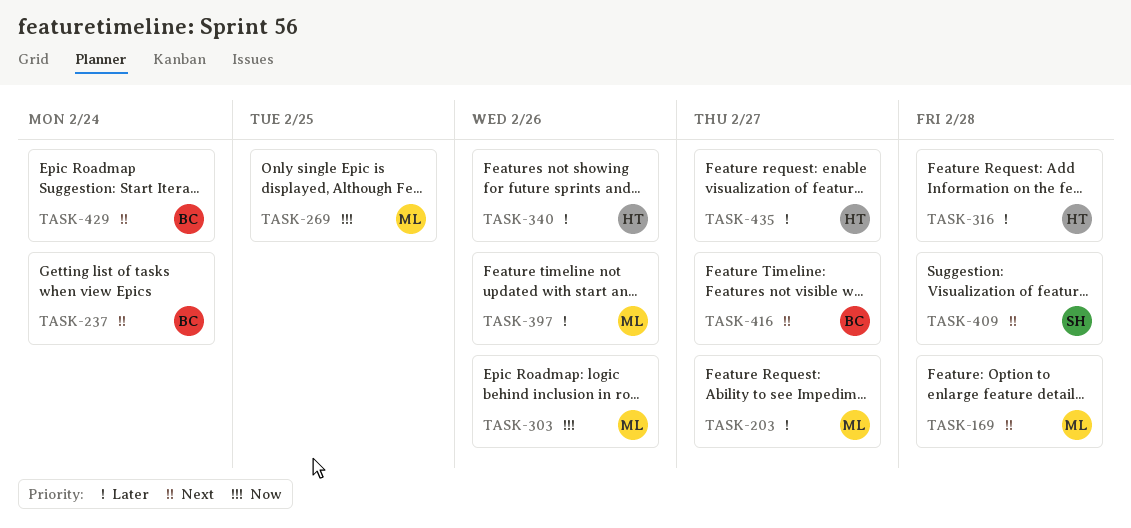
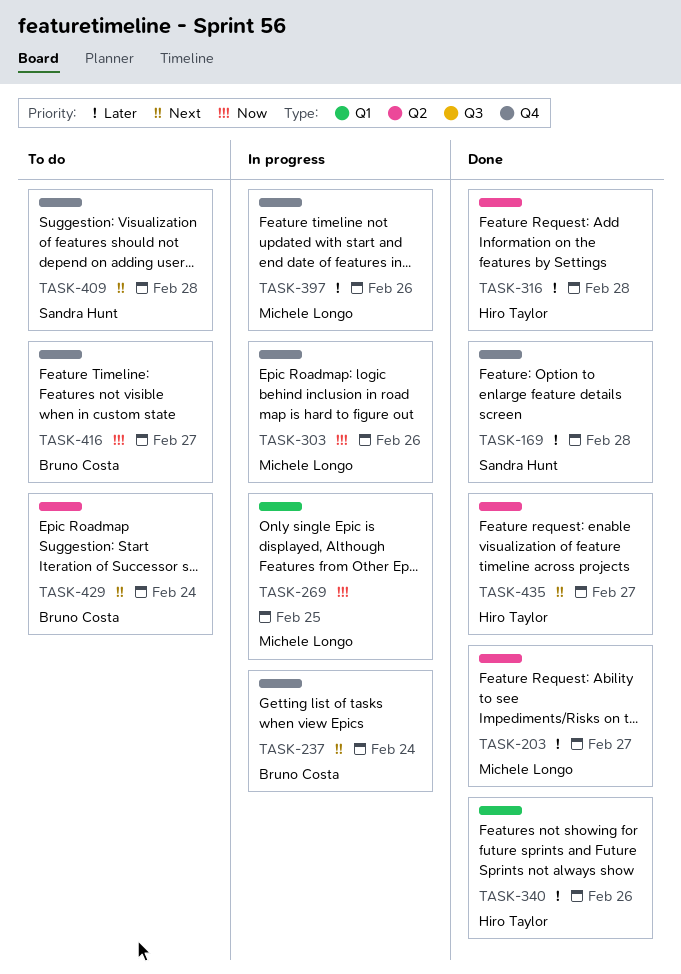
TASK-169, owner: Michele Longo -> Sandra Hunt
TASK-169, priority: Next -> Later
TASK-416, priority: Next -> Now
TASK-435, priority: Later -> Next

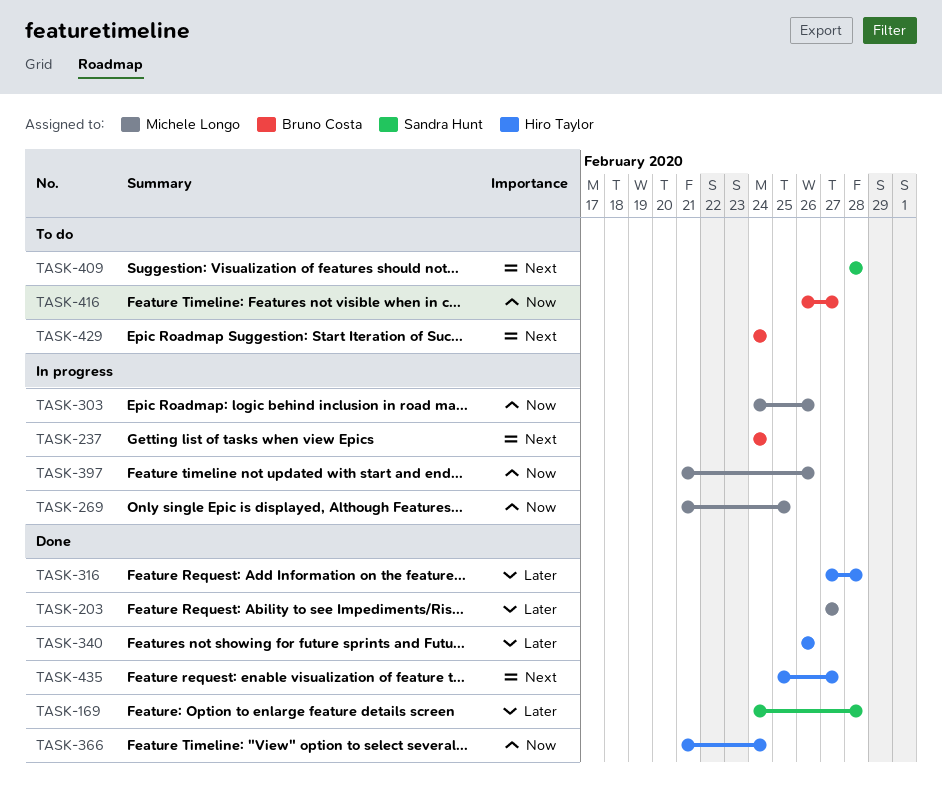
TASK-366: none -> present
TASK-397, priority: Later -> Now

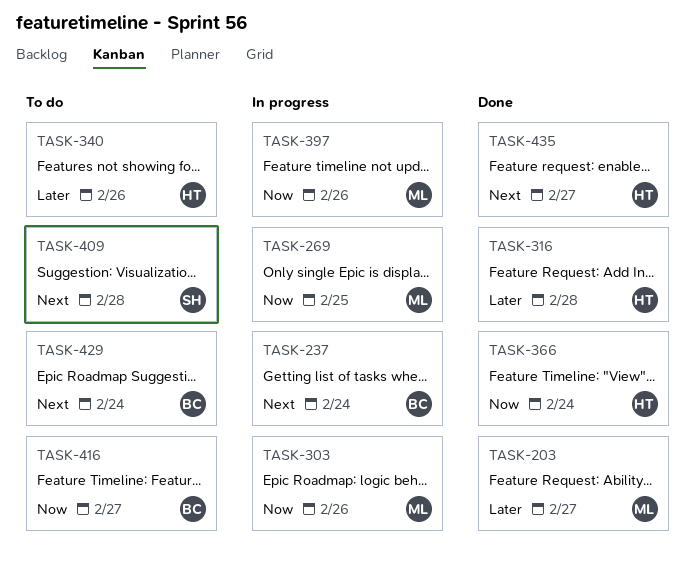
TASK-169: present -> none
TASK-340, status: Done -> To do

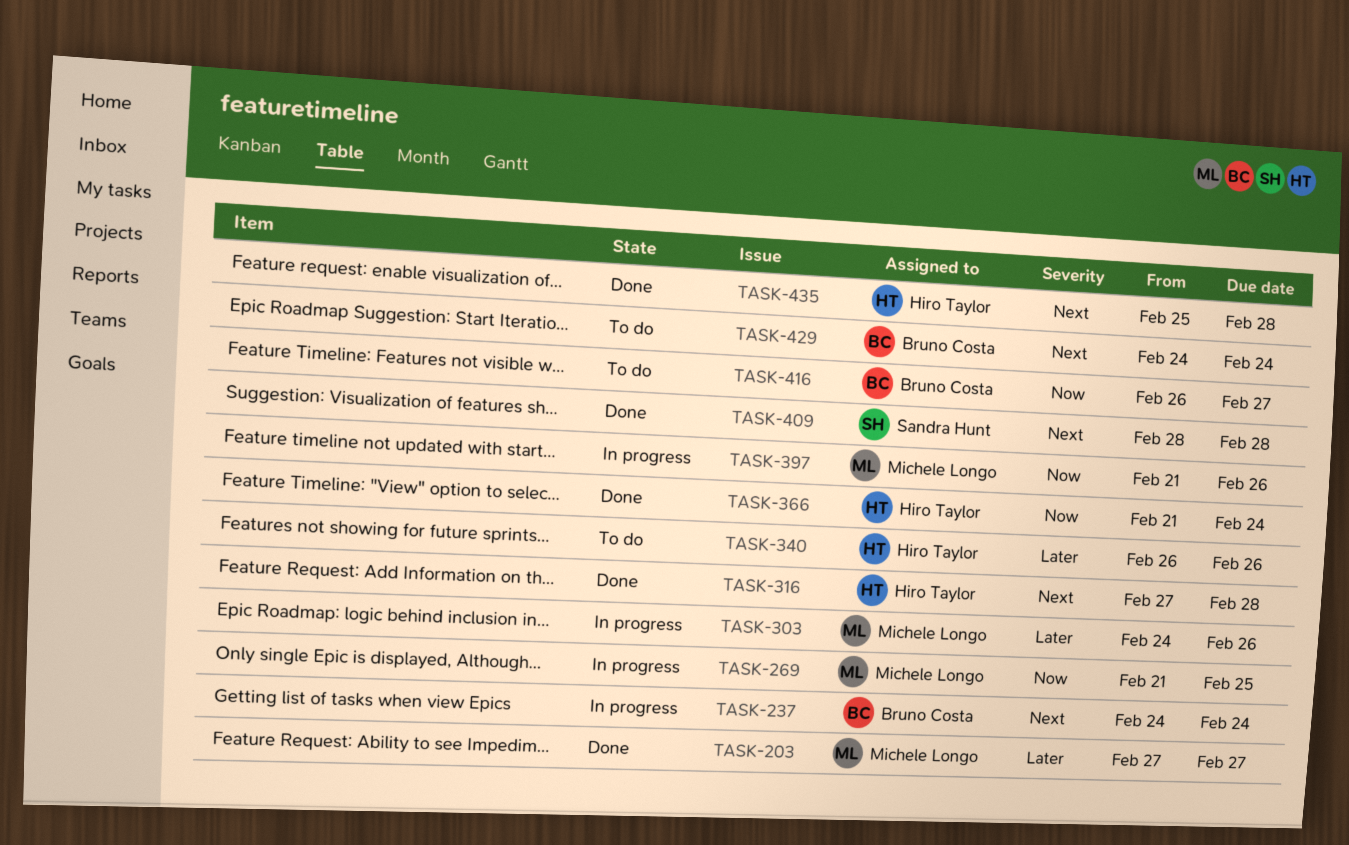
TASK-303, priority: Now -> Later
TASK-316, priority: Later -> Next
TASK-409, status: To do -> Done
TASK-435, due: Feb 27 -> Feb 28

